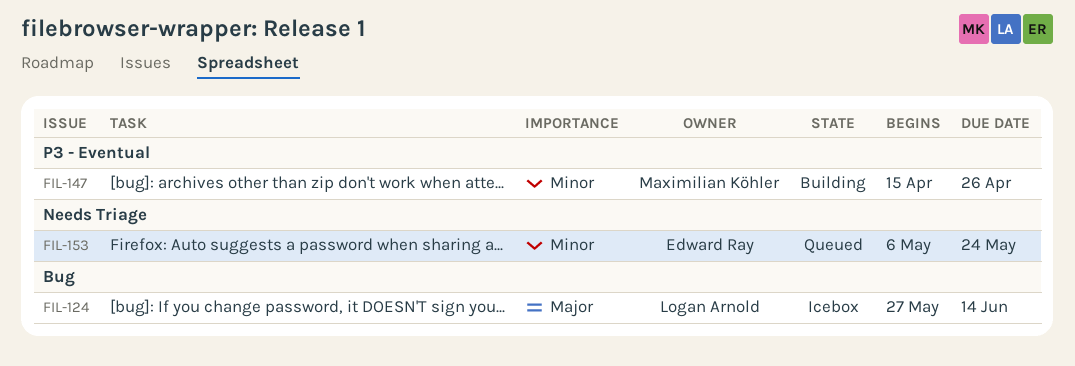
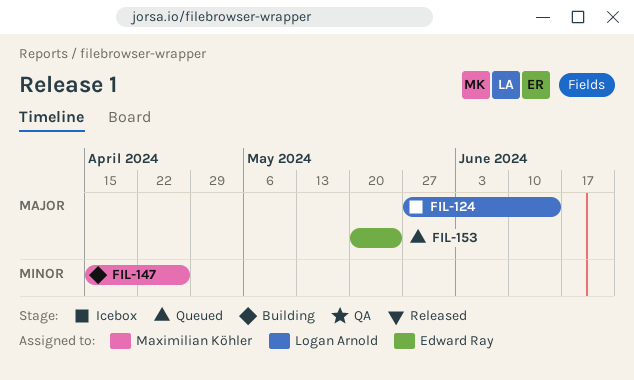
FIL-153, priority: Minor -> Major
FIL-153, start: May 6 -> May 20

